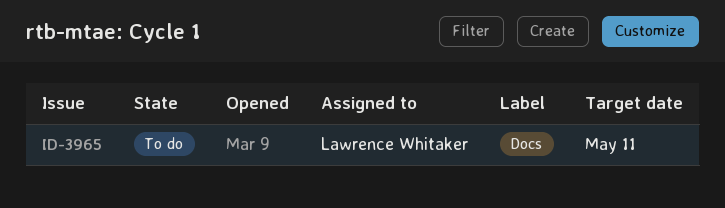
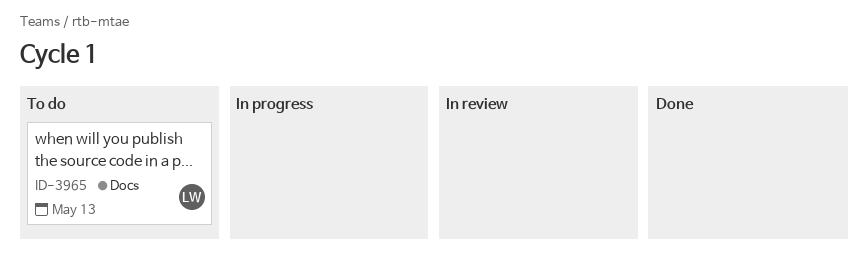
ID-3965, due: May 11 -> May 13

